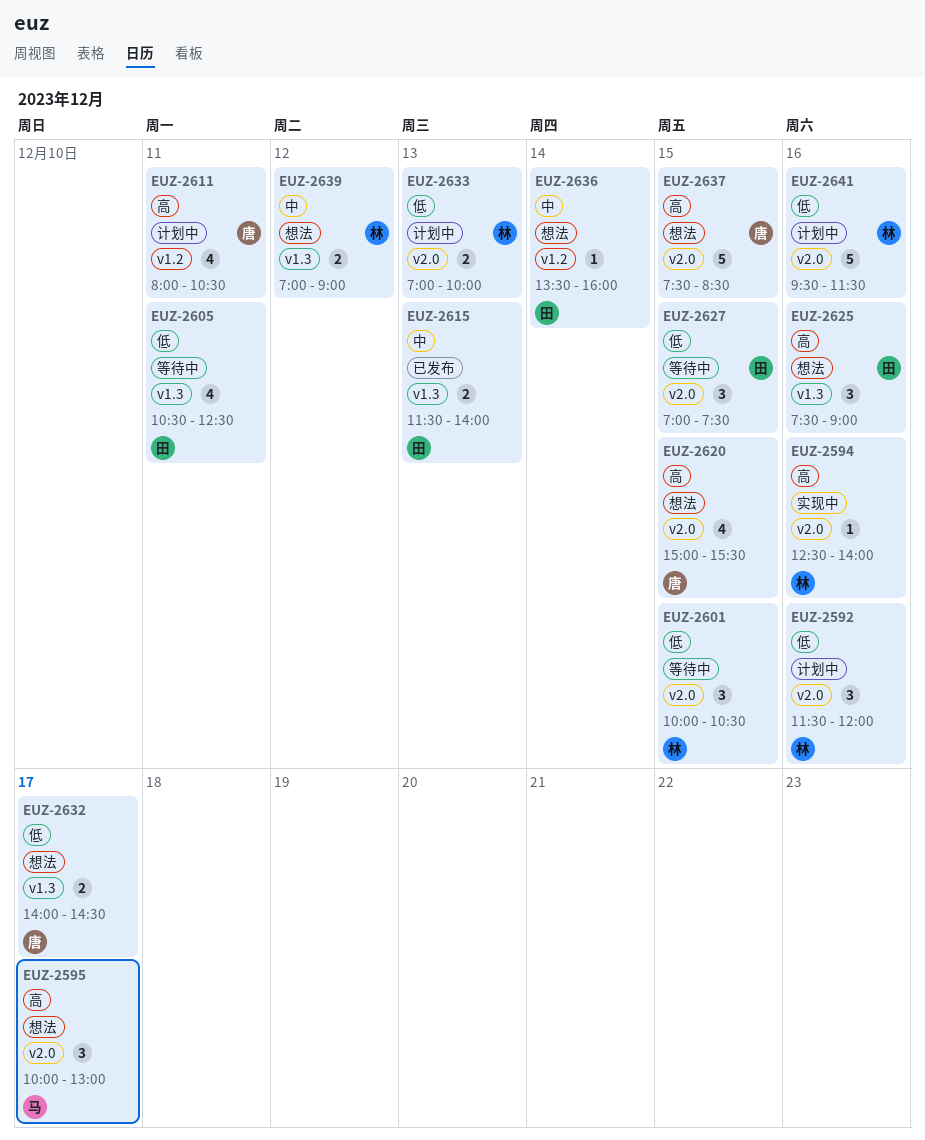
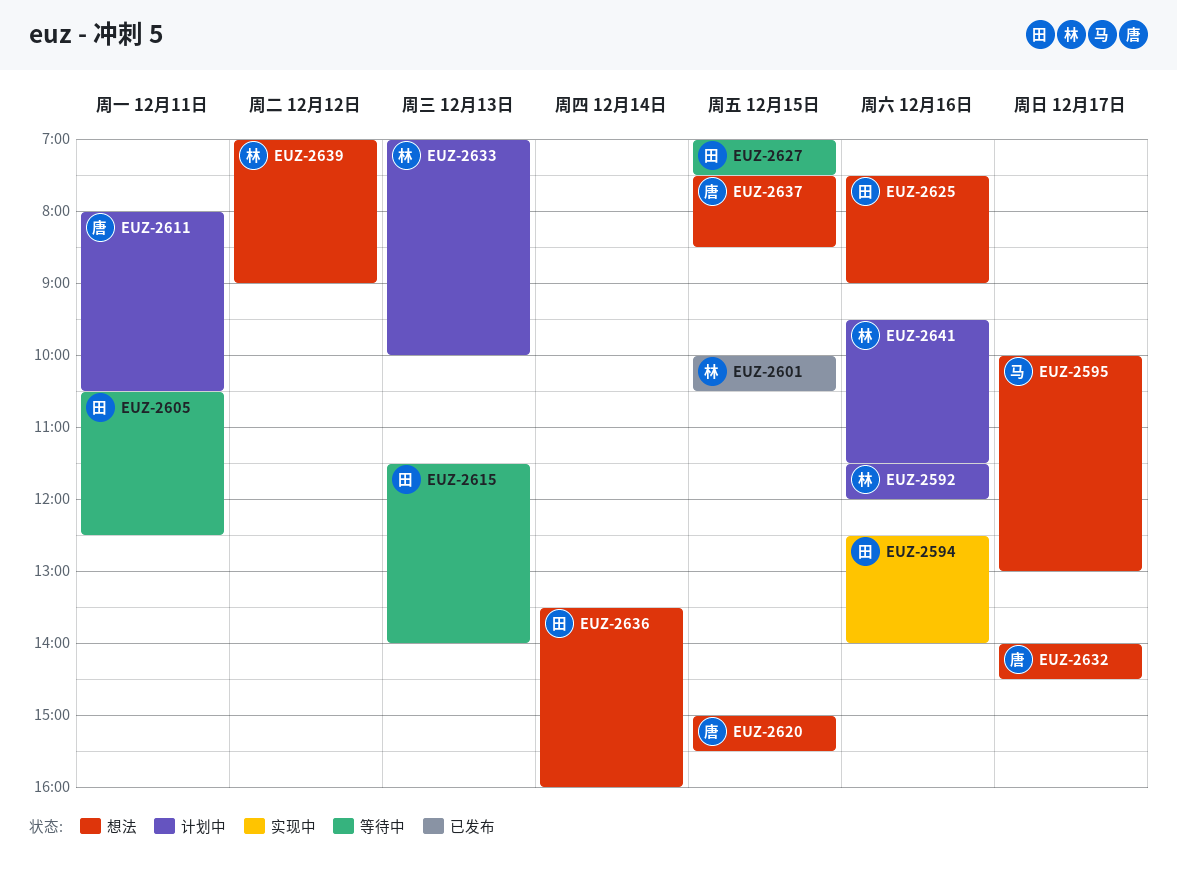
EUZ-2594, owner: 林 -> 田
EUZ-2601, status: 等待中 -> 已发布
EUZ-2615, status: 已发布 -> 等待中

